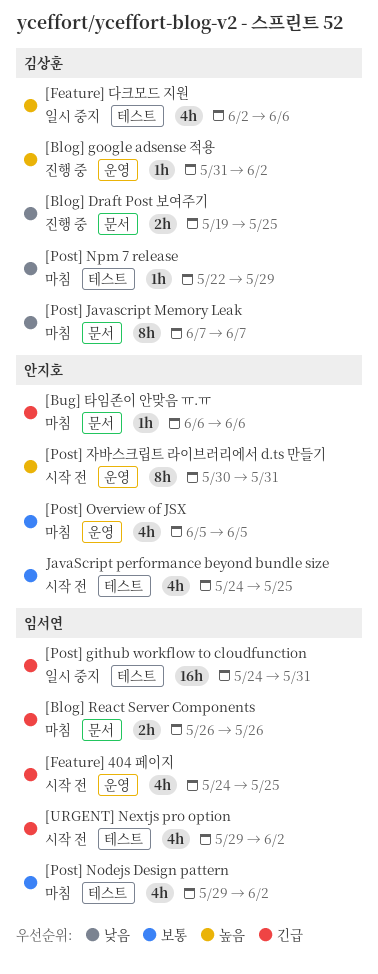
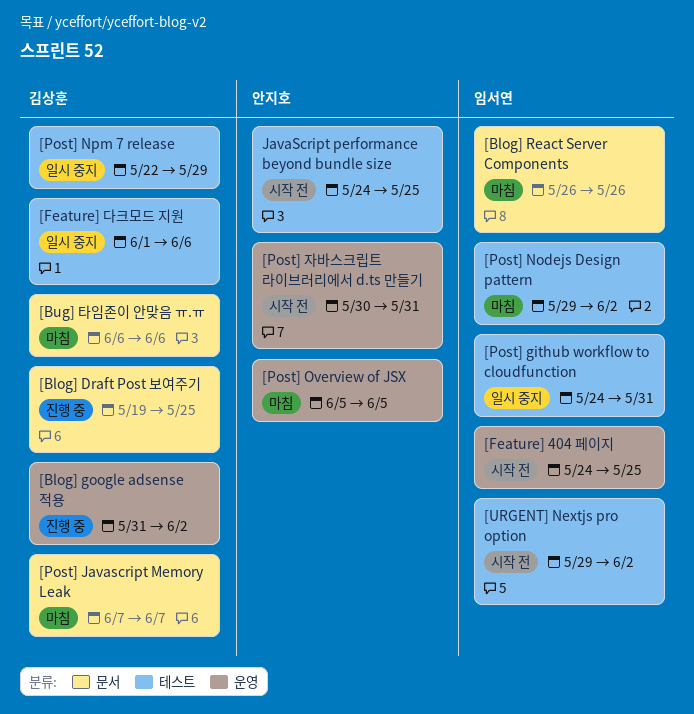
[Bug] 타임존이 안맞음 ㅠ.ㅠ, owner: 안지호 -> 김상훈
[Feature] 다크모드 지원, start: Jun 2 -> Jun 1
[Post] Npm 7 release, status: 마침 -> 일시 중지

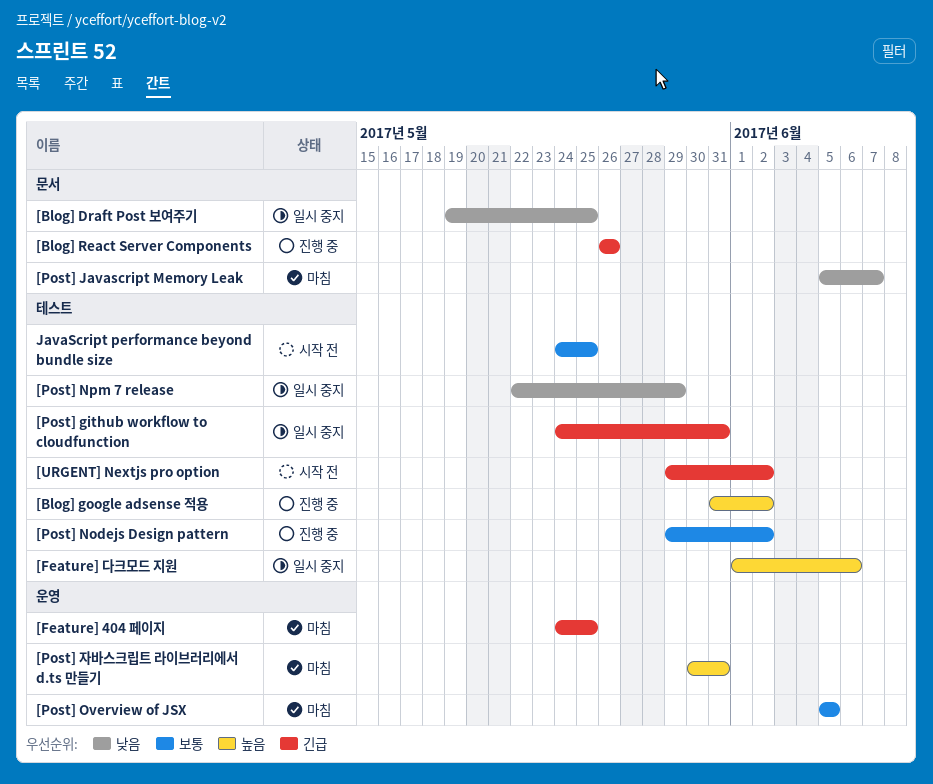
[Blog] Draft Post 보여주기, status: 진행 중 -> 일시 중지
[Blog] google adsense 적용, label: 운영 -> 테스트
[Blog] React Server Components, status: 마침 -> 진행 중
[Bug] 타임존이 안맞음 ㅠ.ㅠ: present -> none
[Feature] 404 페이지, status: 시작 전 -> 마침
[Post] Javascript Memory Leak, start: Jun 7 -> Jun 5
[Post] Nodejs Design pattern, status: 마침 -> 진행 중
[Post] 자바스크립트 라이브러리에서 d.ts 만들기, status: 시작 전 -> 마침

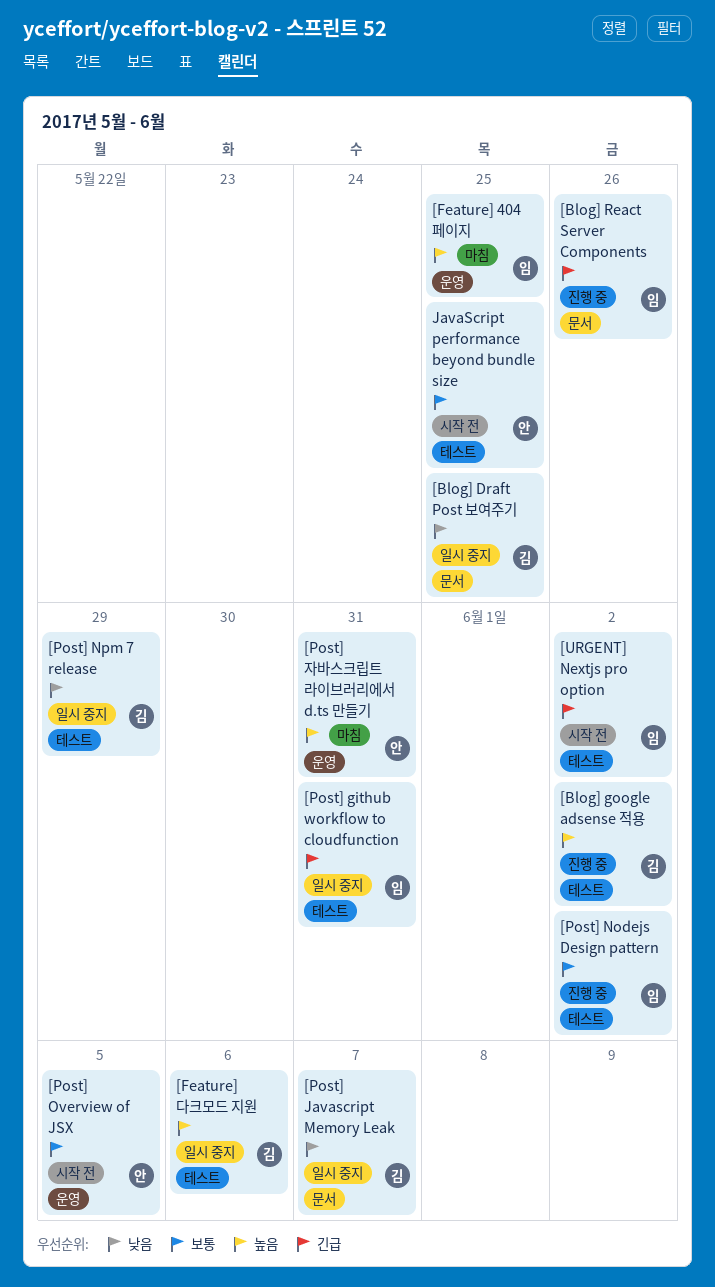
[Feature] 404 페이지, priority: 긴급 -> 높음
[Post] Javascript Memory Leak, status: 마침 -> 일시 중지
[Post] Overview of JSX, status: 마침 -> 시작 전

